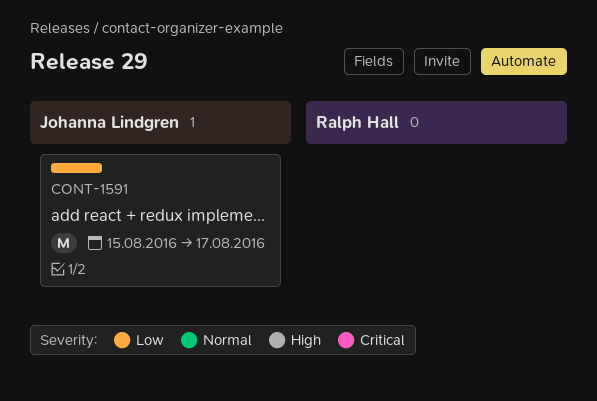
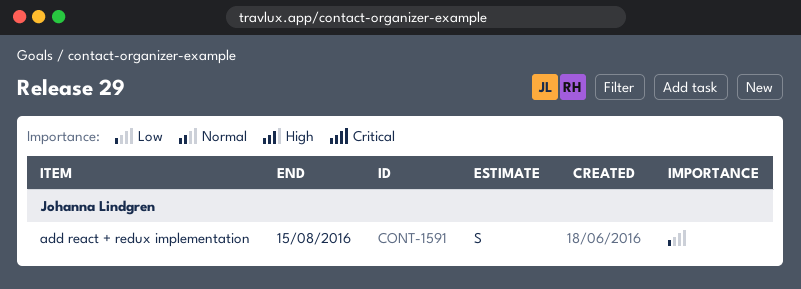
CONT-1591, estimate: M -> S
CONT-1591, due: Aug 17 -> Aug 15

